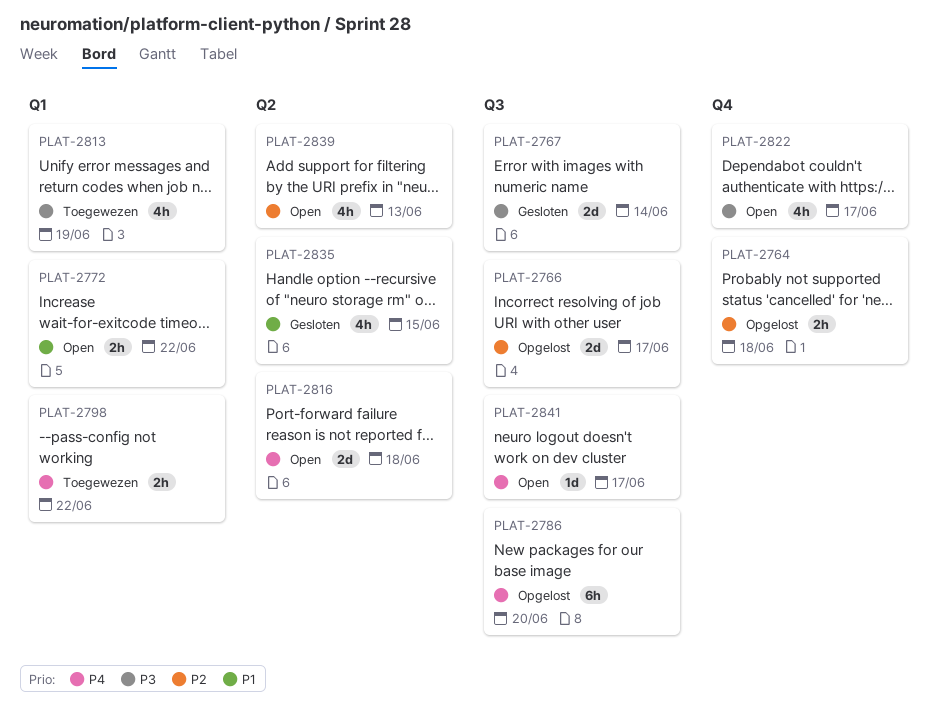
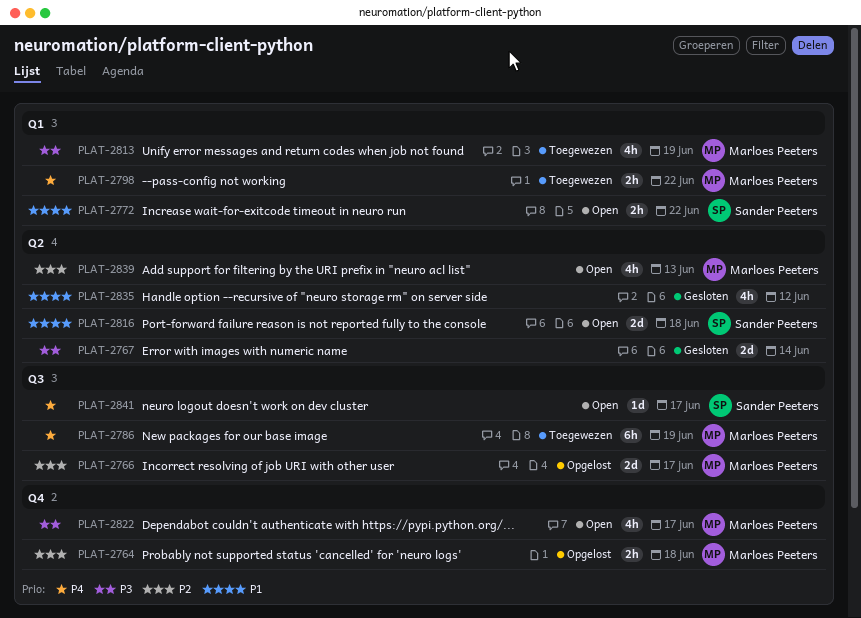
PLAT-2767, label: Q3 -> Q2
PLAT-2786, status: Opgelost -> Toegewezen
PLAT-2786, due: Jun 20 -> Jun 19
PLAT-2816, priority: P4 -> P1
PLAT-2835, due: Jun 15 -> Jun 12

